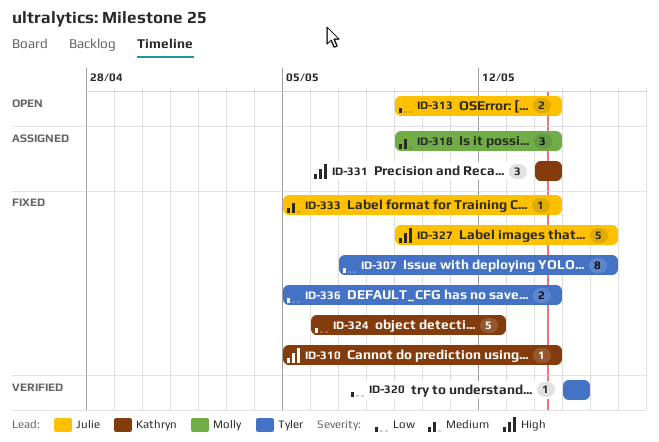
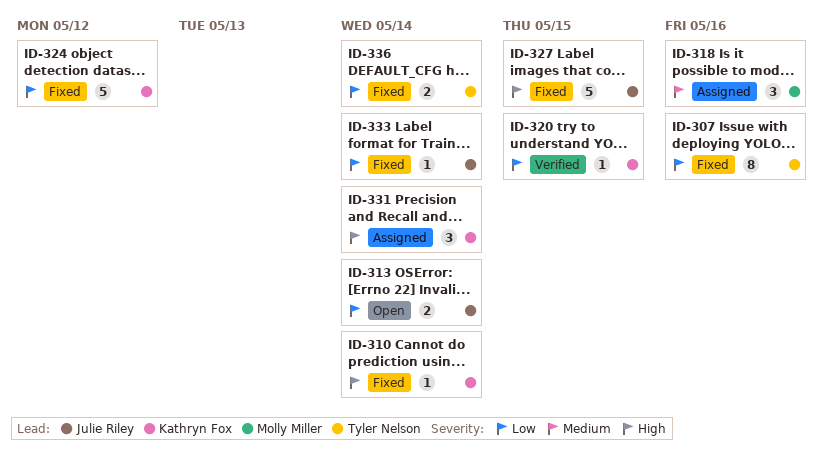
ID-318, due: May 14 -> May 16
ID-320, owner: Tyler Nelson -> Kathryn Fox
ID-327, due: May 16 -> May 15
ID-333, priority: Medium -> Low

